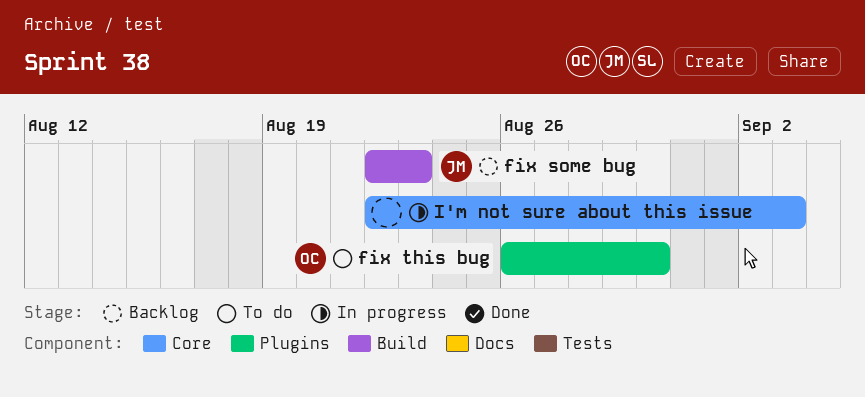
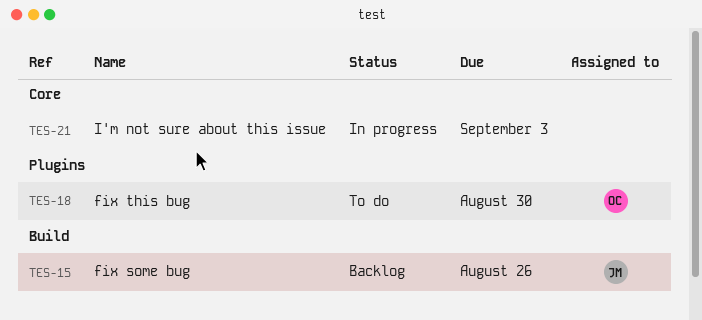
fix some bug, due: Aug 23 -> Aug 26

